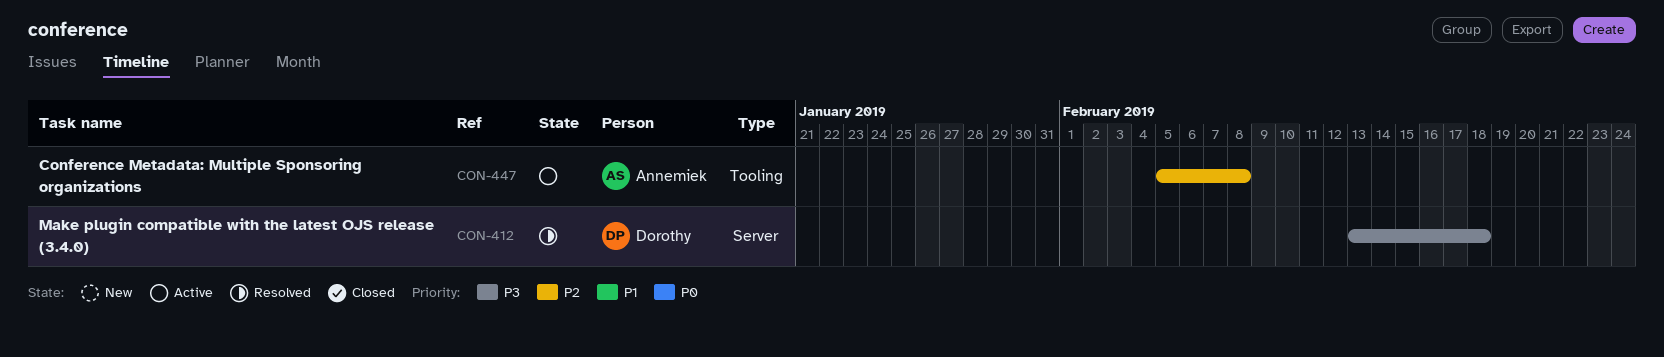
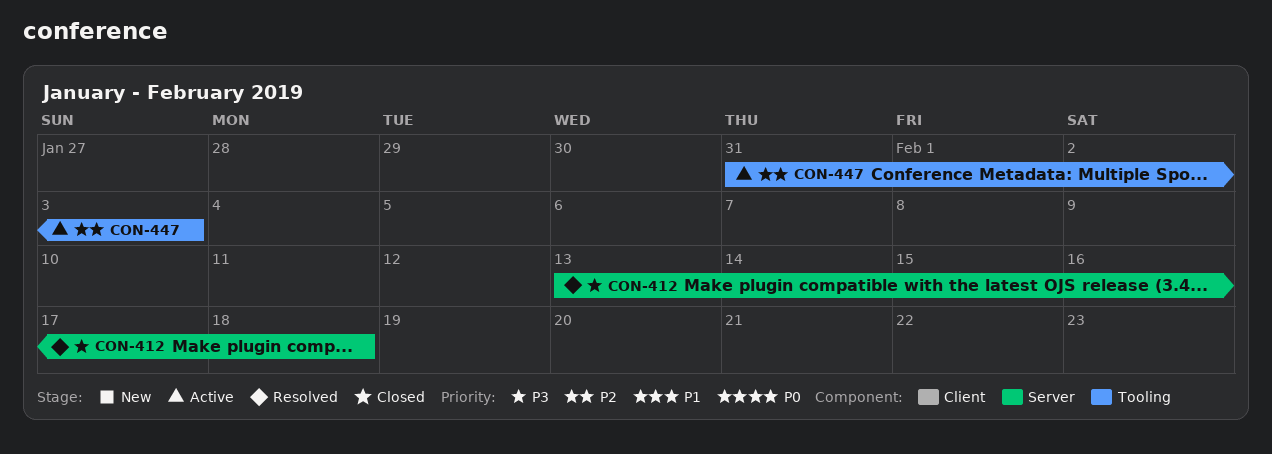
CON-447, start: Feb 5 -> Jan 31
CON-447, due: Feb 8 -> Feb 3

